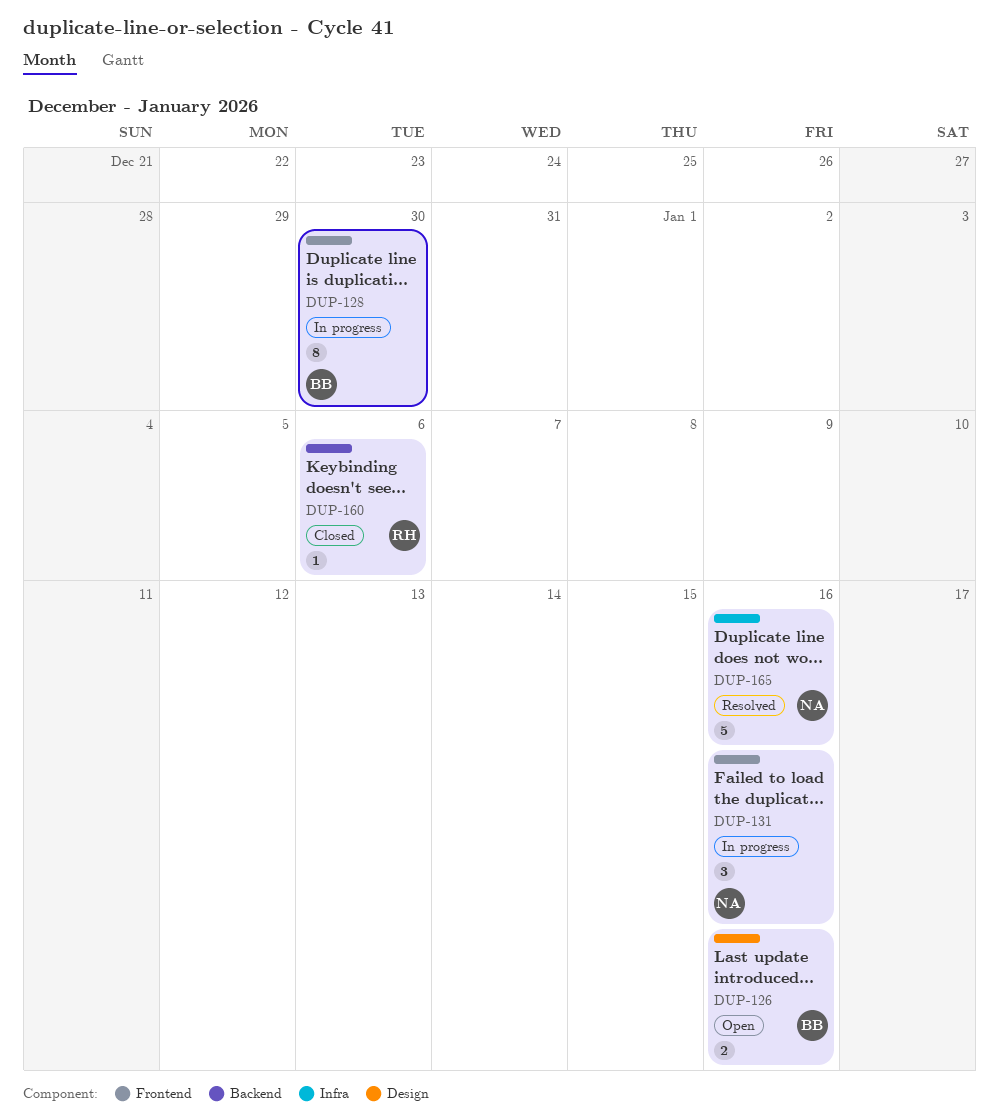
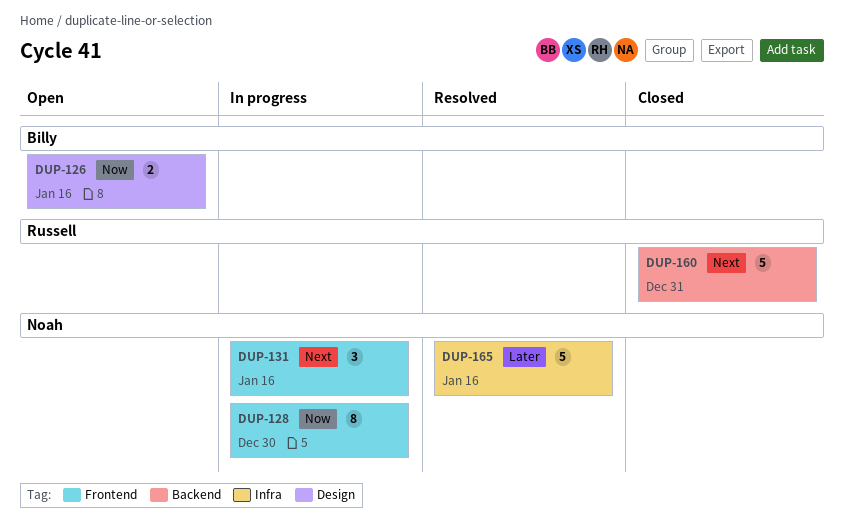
DUP-128, owner: Billy -> Noah
DUP-160, estimate: 1 -> 5
DUP-160, due: Jan 6 -> Dec 31

